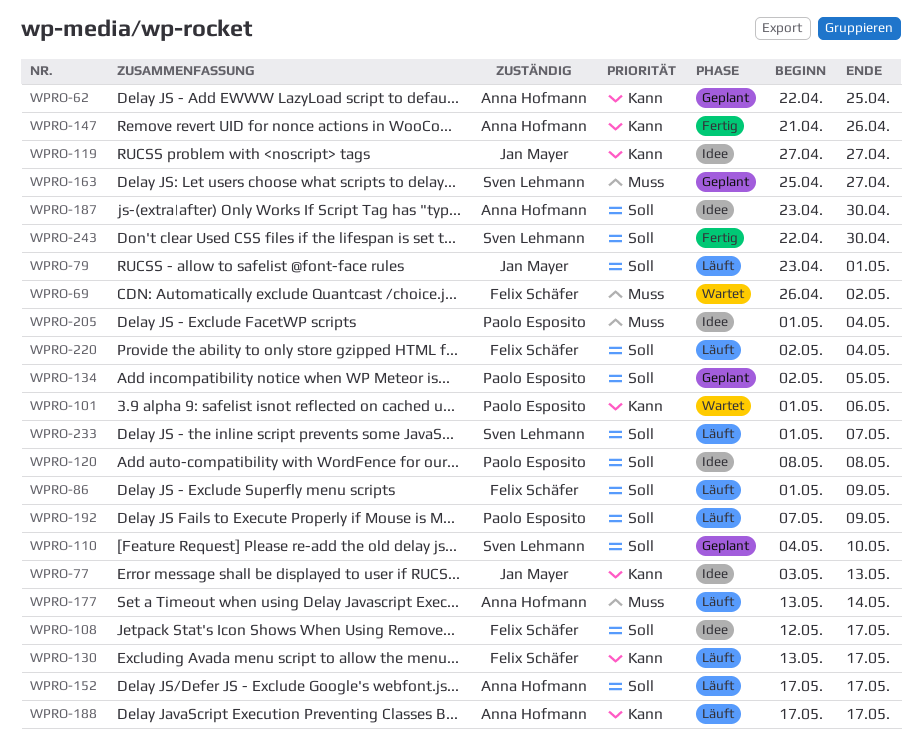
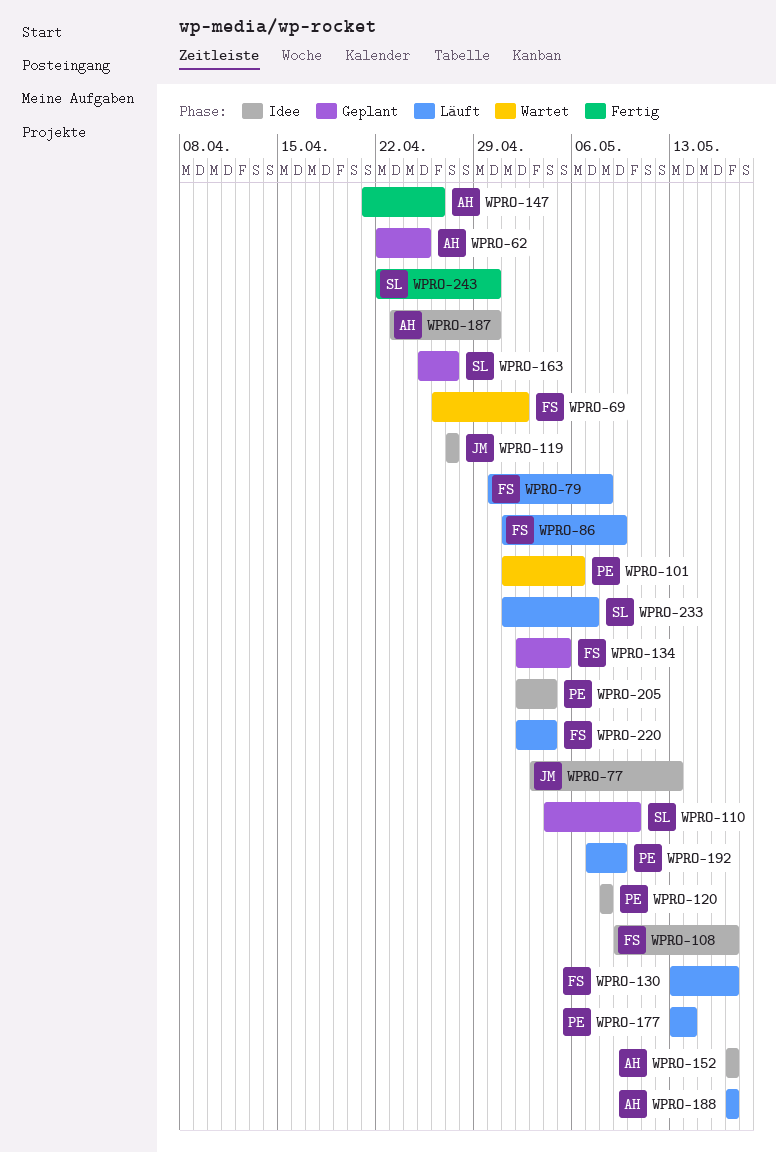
WPRO-79, owner: Jan Mayer -> Felix Schäfer
WPRO-79, start: Apr 23 -> Apr 30
WPRO-79, due: May 1 -> May 8
WPRO-108, start: May 12 -> May 9
WPRO-134, owner: Paolo Esposito -> Felix Schäfer
WPRO-152, status: Läuft -> Idee
WPRO-177, owner: Anna Hofmann -> Paolo Esposito
WPRO-205, start: May 1 -> May 2

